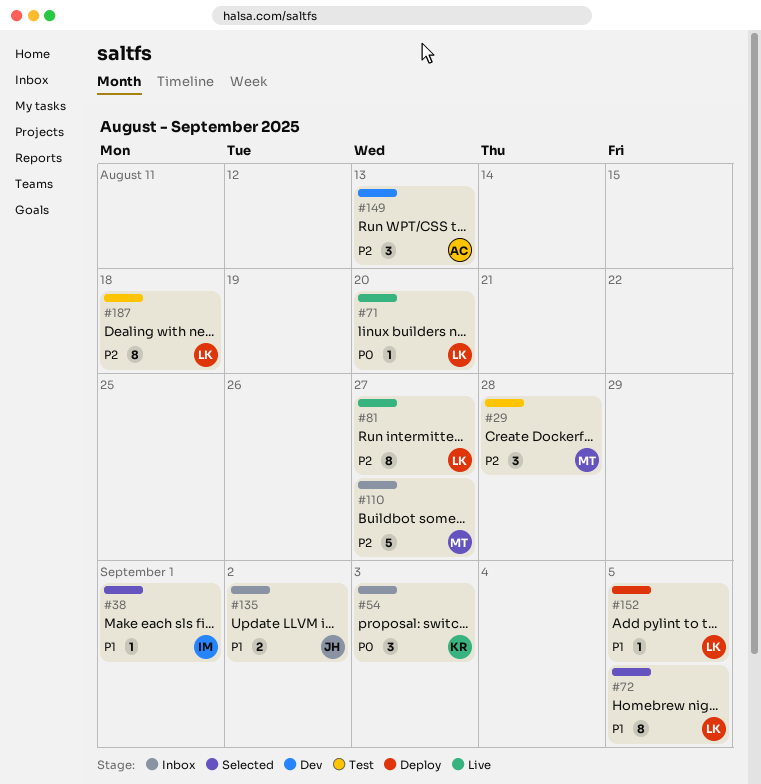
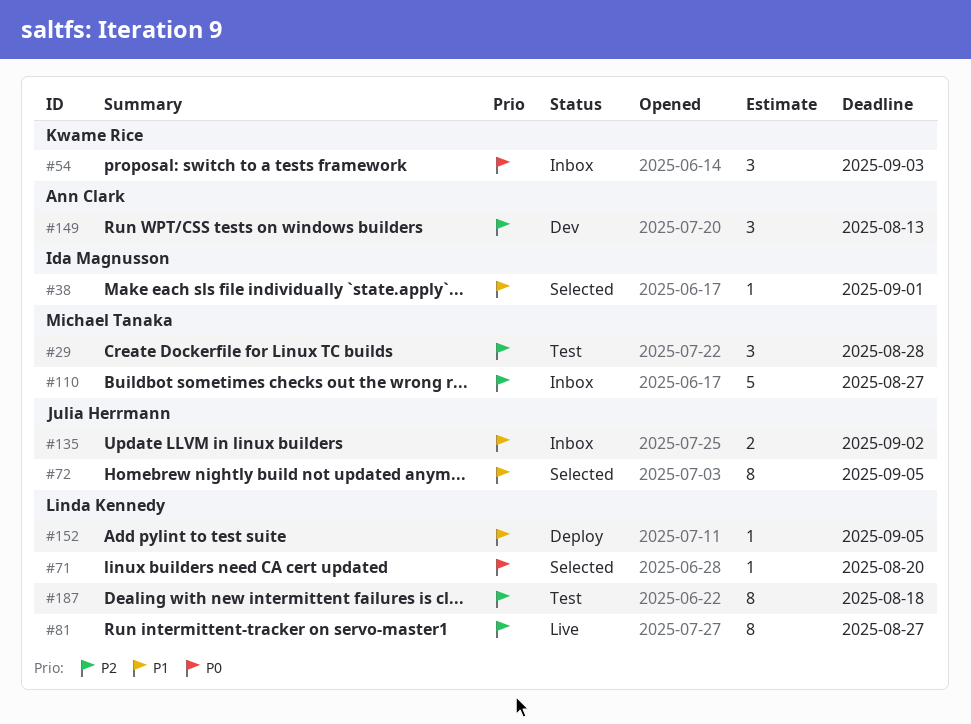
#71, status: Live -> Selected
#72, owner: Linda Kennedy -> Julia Herrmann

